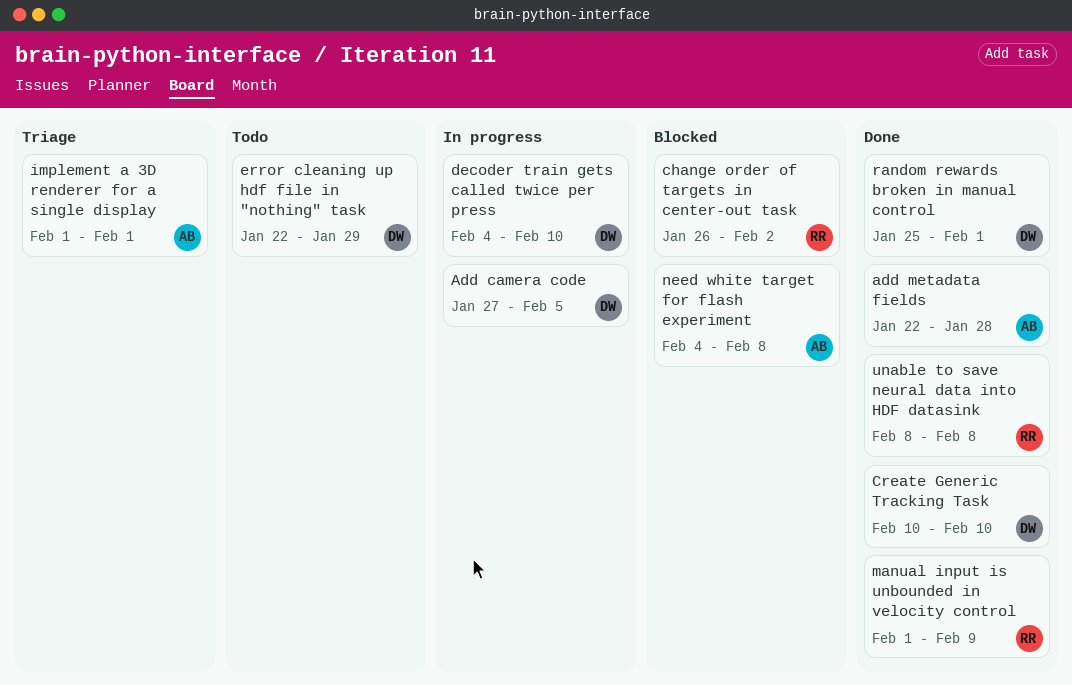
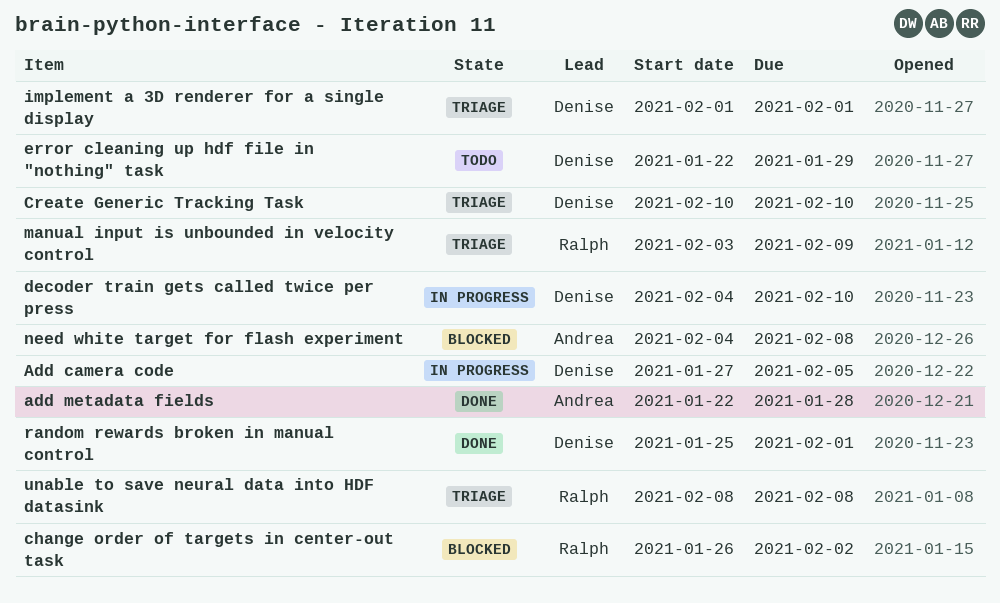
Create Generic Tracking Task, status: Done -> Triage
implement a 3D renderer for a single display, owner: Andrea -> Denise
manual input is unbounded in velocity control, status: Done -> Triage
manual input is unbounded in velocity control, start: Feb 1 -> Feb 3
unable to save neural data into HDF datasink, status: Done -> Triage

